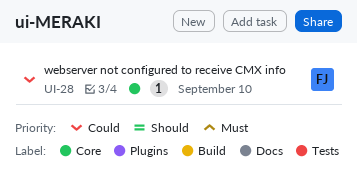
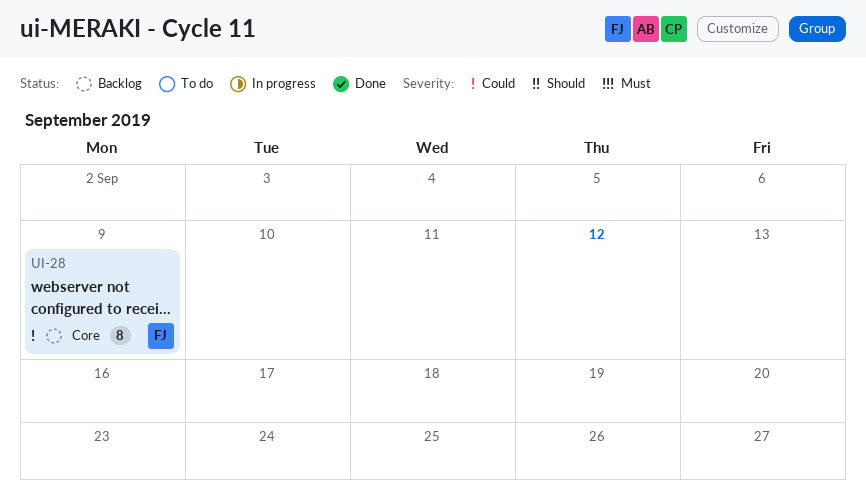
UI-28, estimate: 1 -> 8
UI-28, due: Sep 10 -> Sep 9

